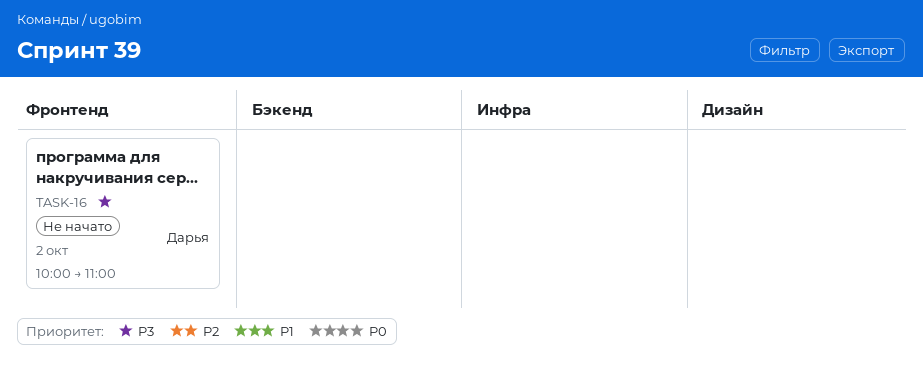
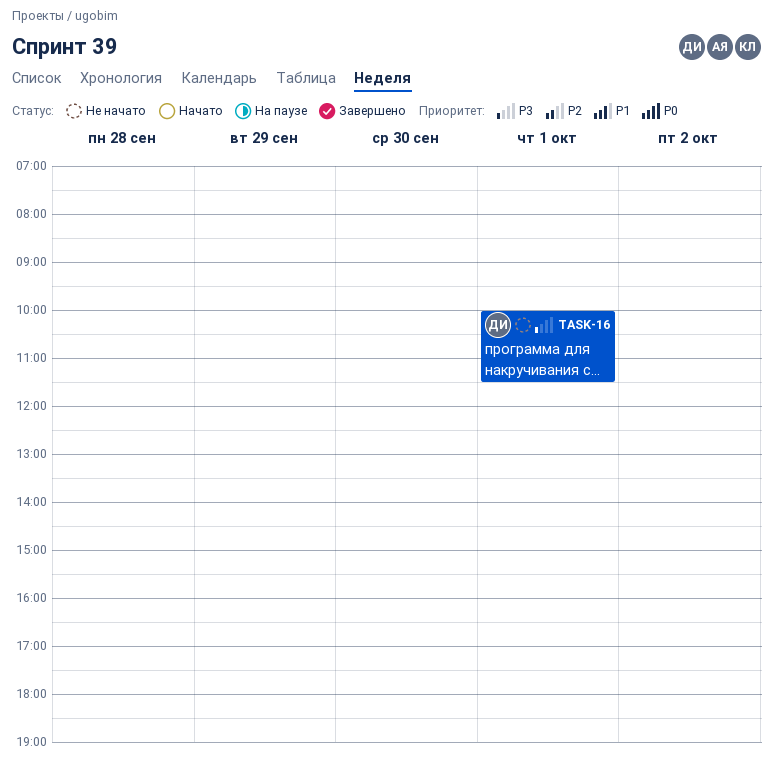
TASK-16, day: Oct 2 -> Oct 1
TASK-16, ends: 11:00 -> 11:30

